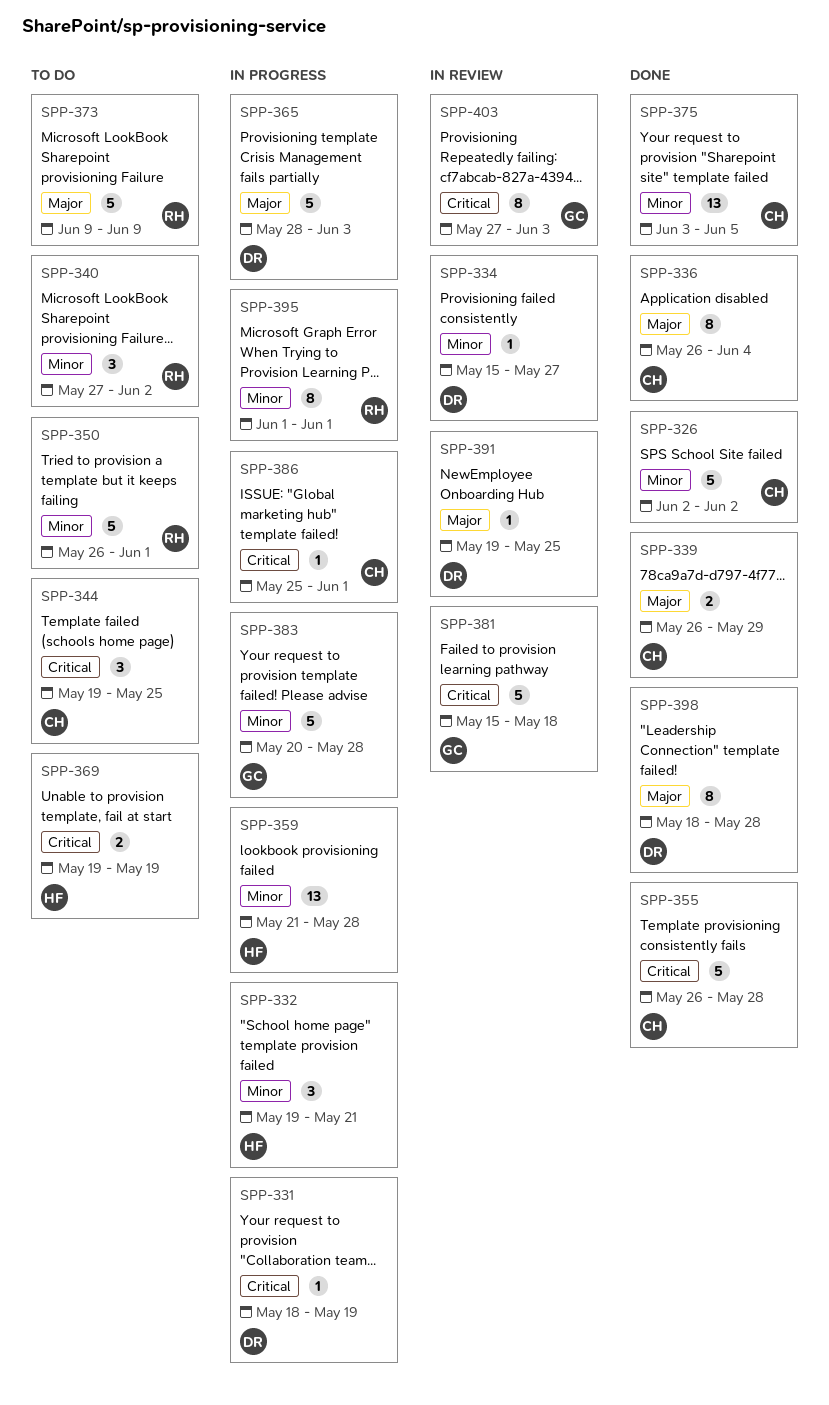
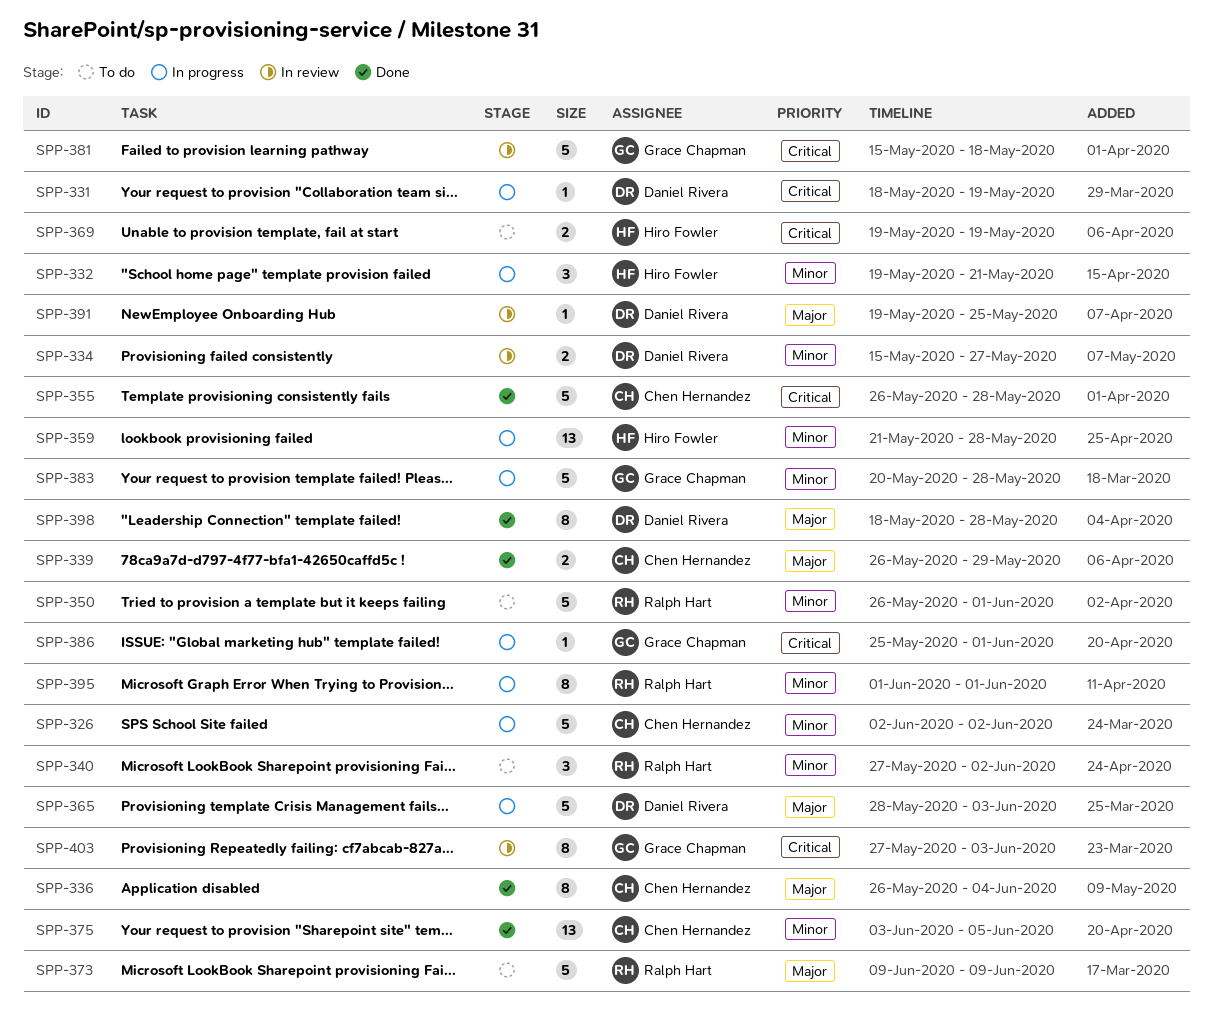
SPP-326, status: Done -> In progress
SPP-334, estimate: 1 -> 2
SPP-344: present -> none
SPP-386, owner: Chen Hernandez -> Grace Chapman

